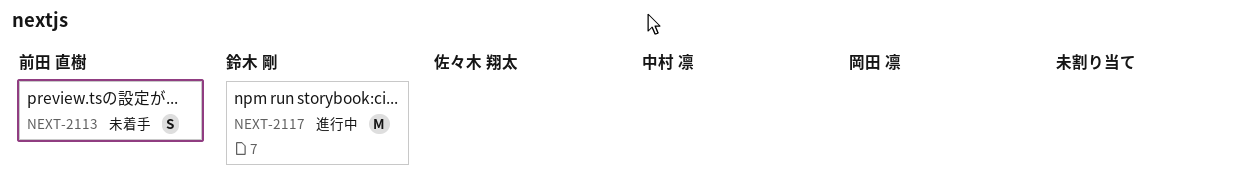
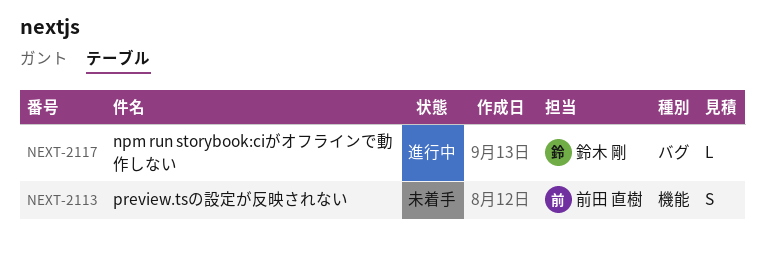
NEXT-2117, estimate: M -> L

